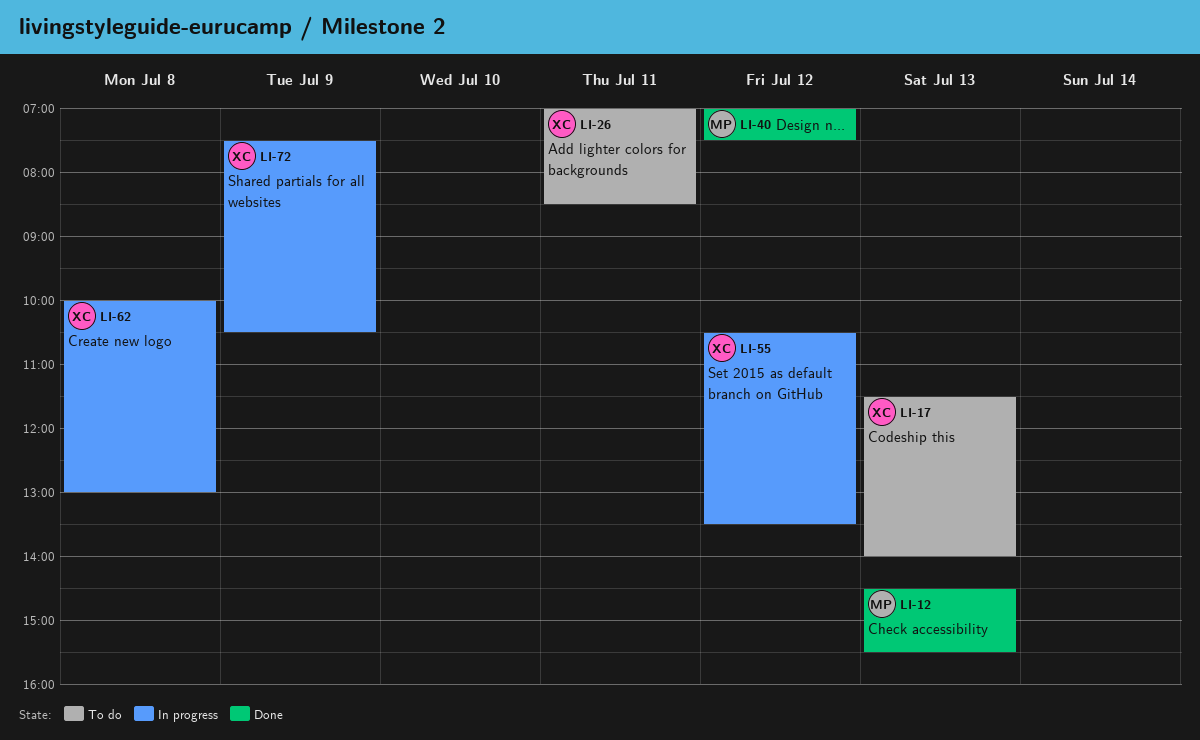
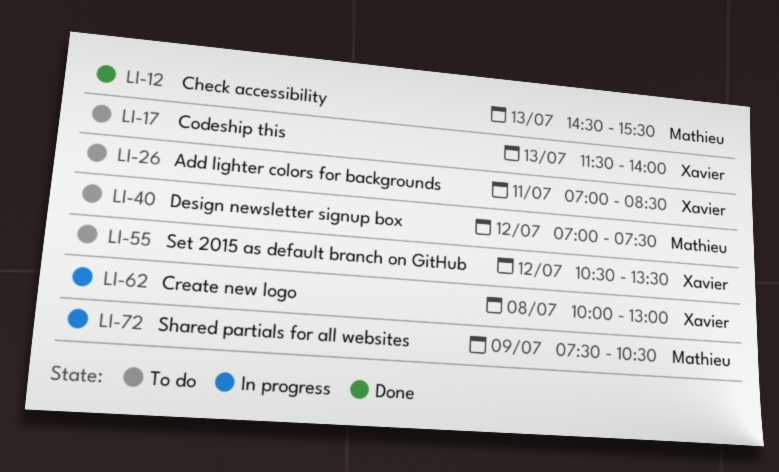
LI-40, status: Done -> To do
LI-55, status: In progress -> To do
LI-72, owner: Xavier -> Mathieu

